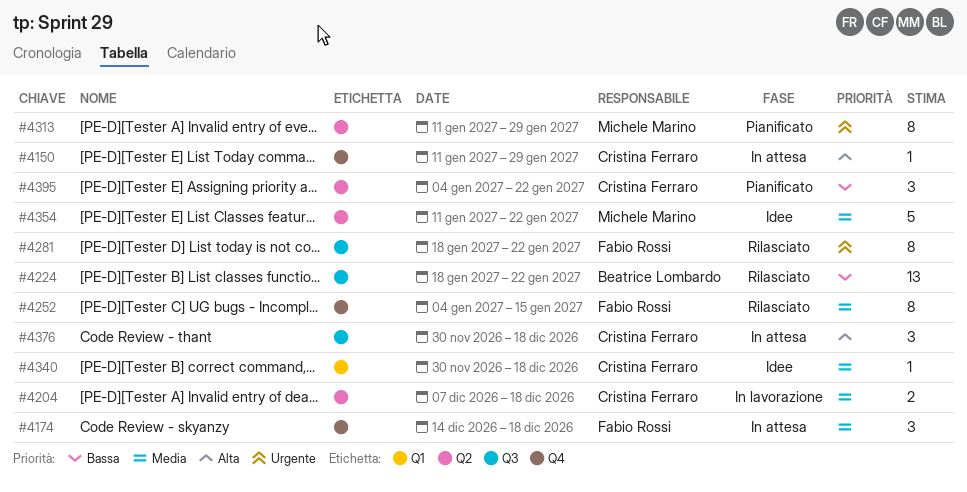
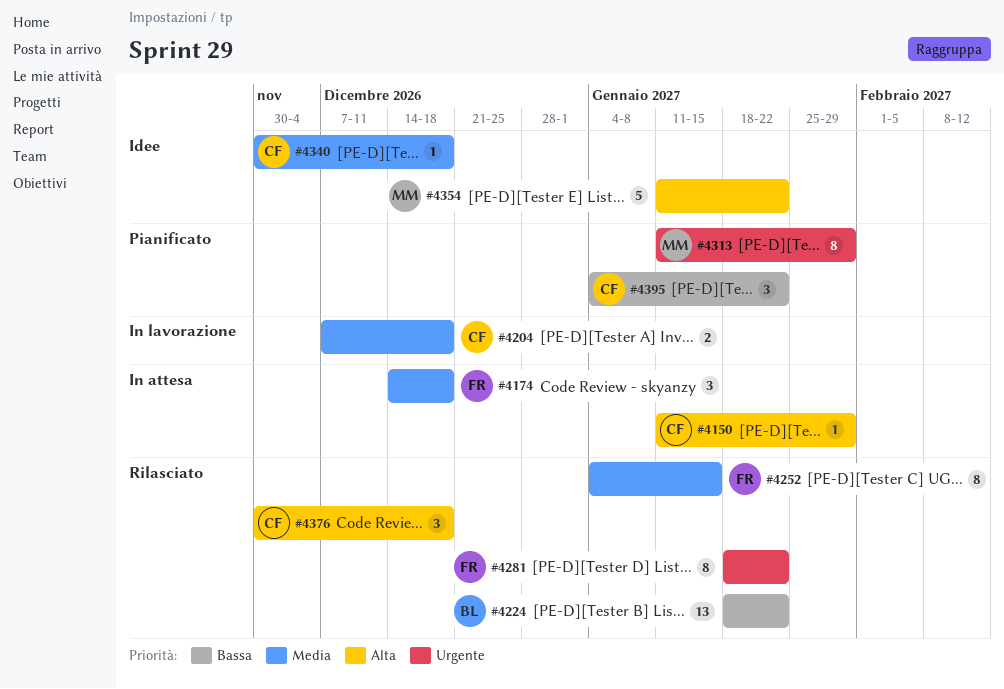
#4354, priority: Media -> Alta
#4376, status: In attesa -> Rilasciato

